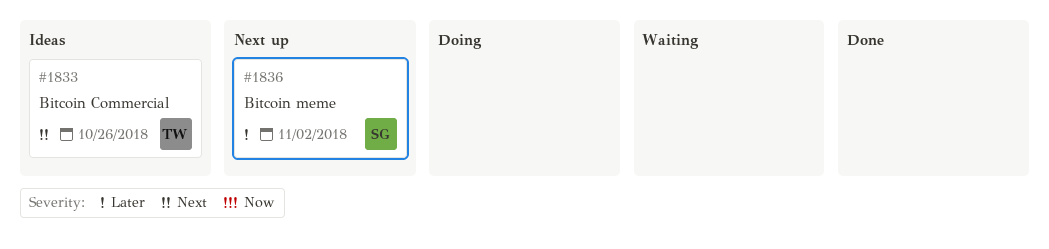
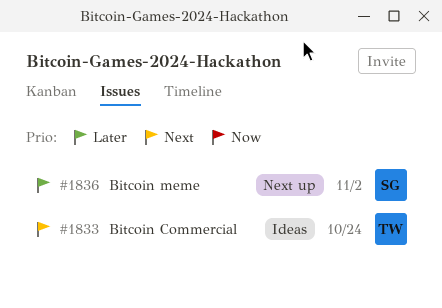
#1833, due: Oct 26 -> Oct 24

